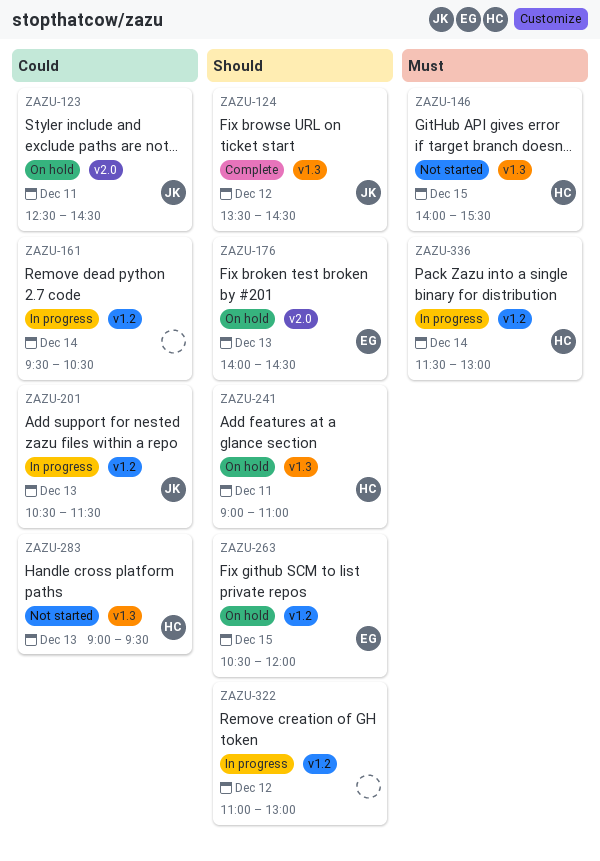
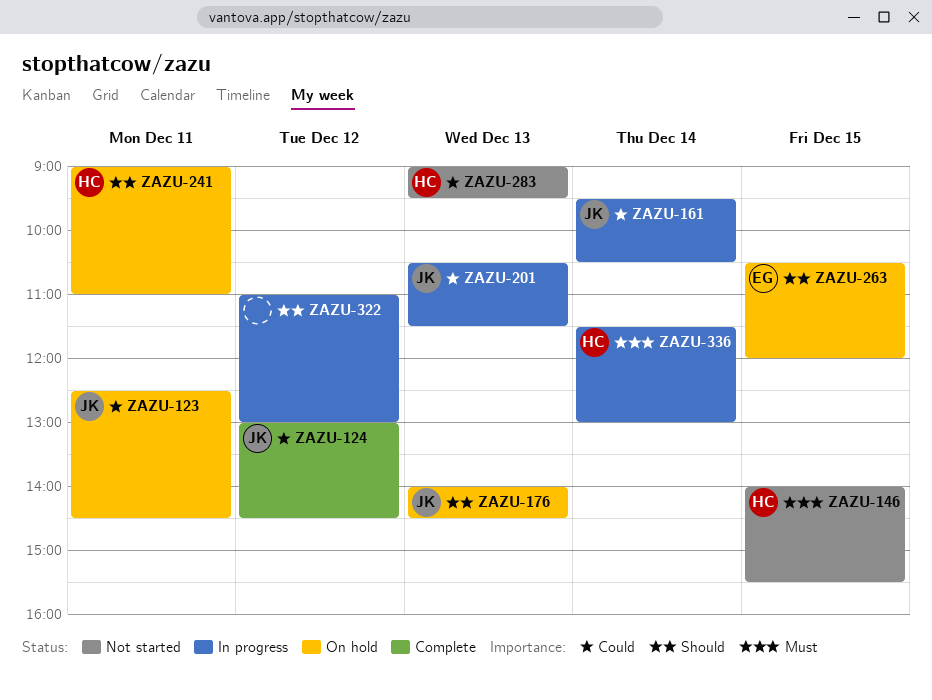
ZAZU-124, priority: Should -> Could
ZAZU-124, begins: 13:30 -> 13:00
ZAZU-161, owner: none -> JK
ZAZU-176, owner: EG -> JK

